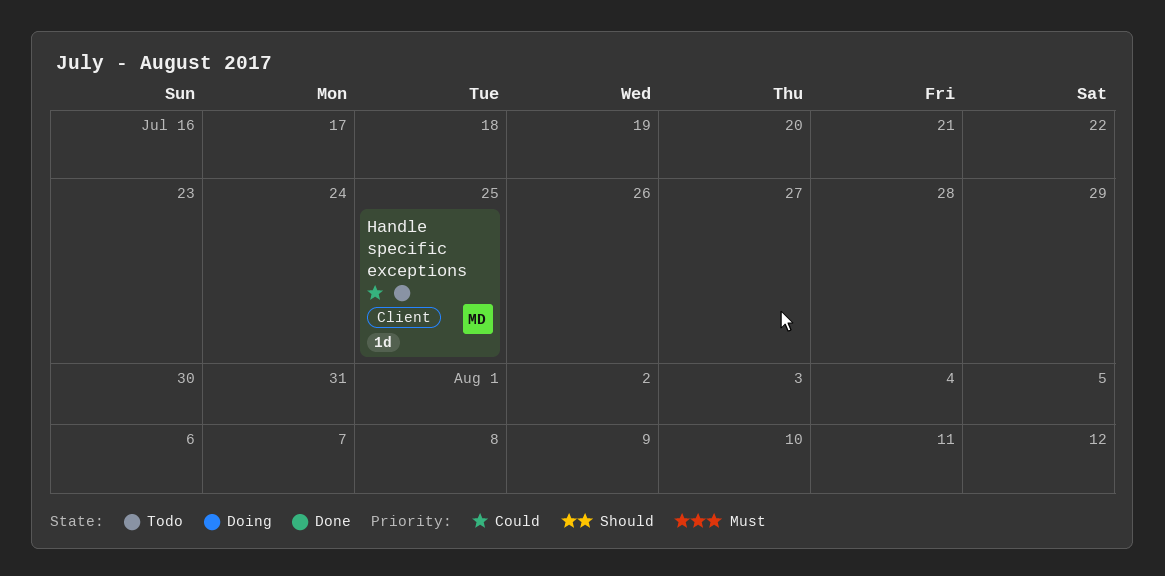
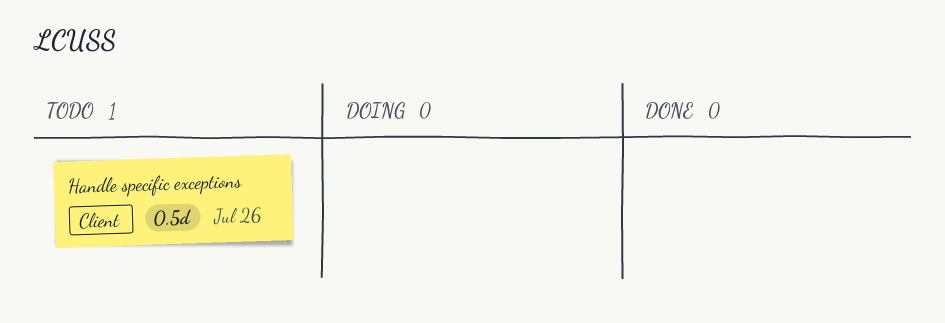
Handle specific exceptions, estimate: 1d -> 0.5d
Handle specific exceptions, due: Jul 25 -> Jul 26

